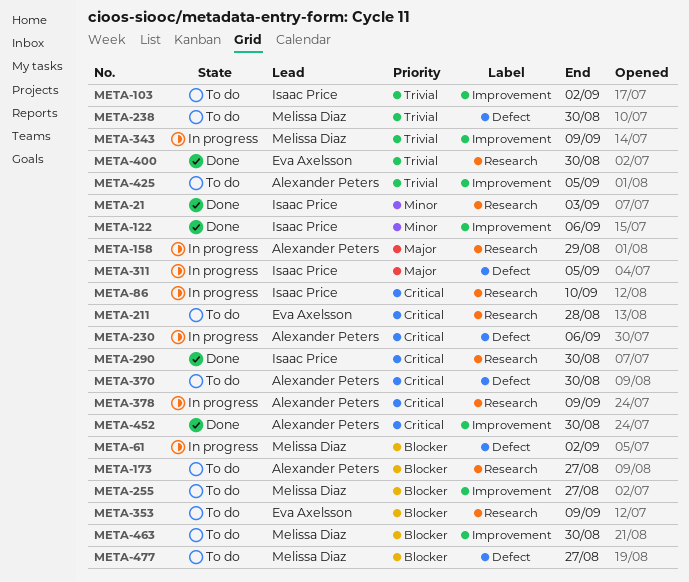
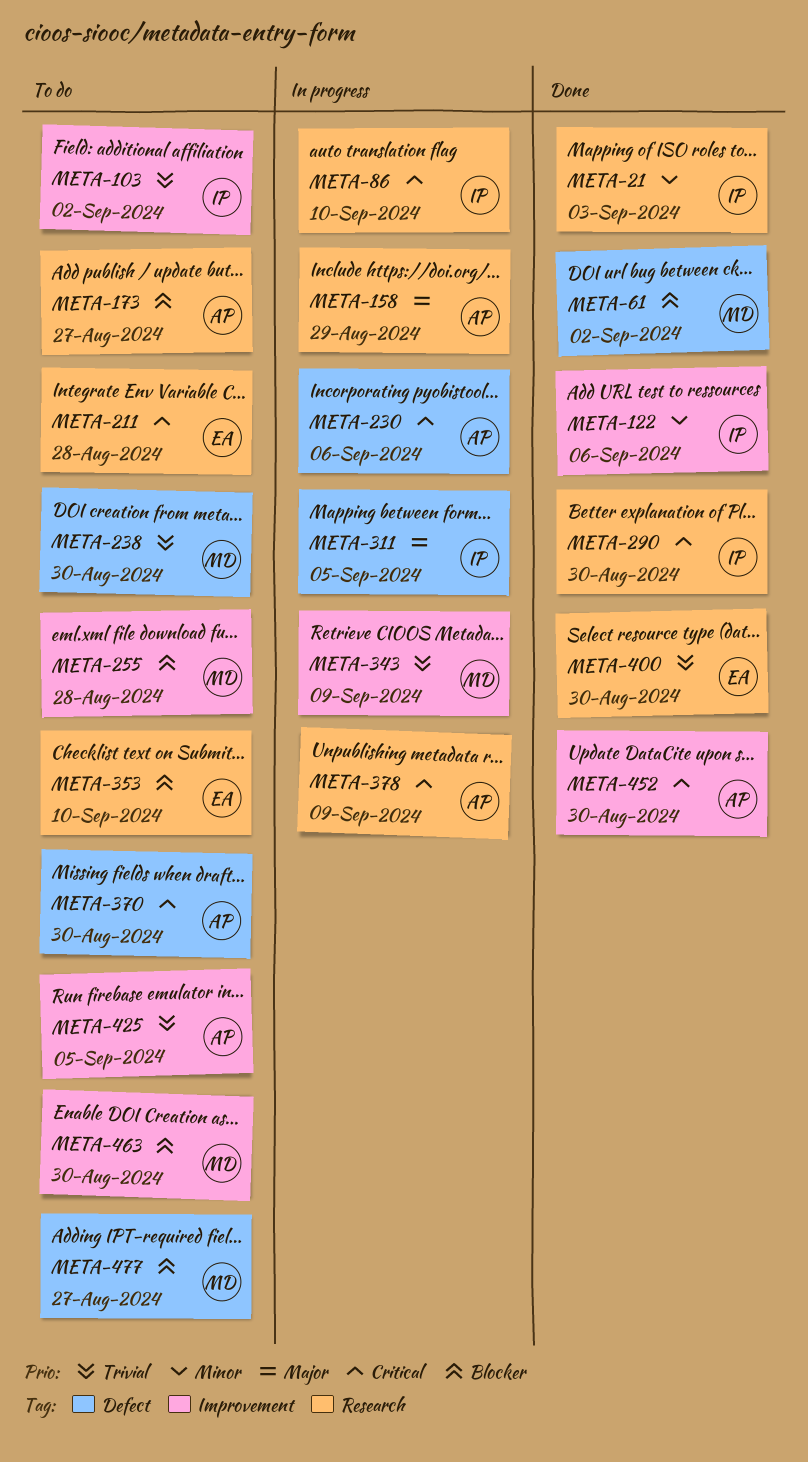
META-61, status: In progress -> Done
META-255, due: Aug 27 -> Aug 28
META-353, due: Sep 9 -> Sep 10

